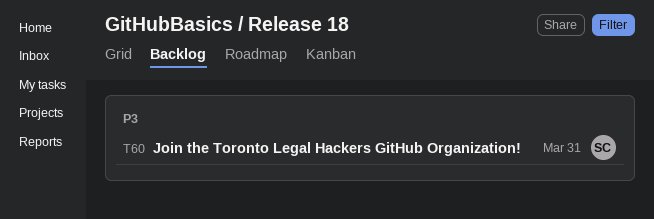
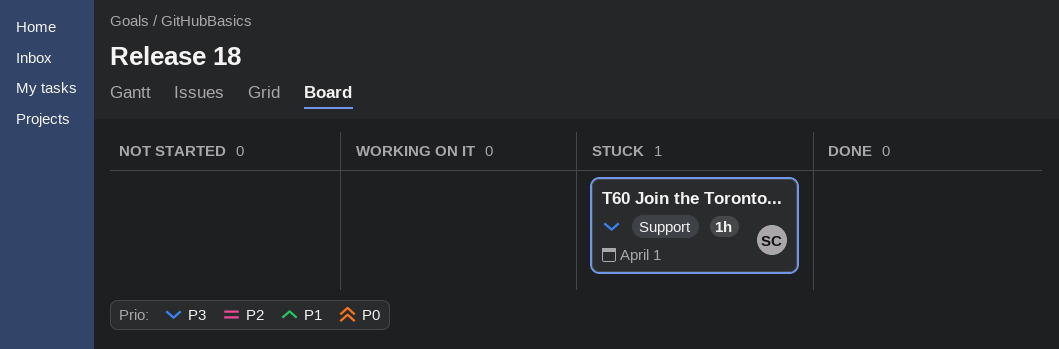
T60, due: Mar 31 -> Apr 1

